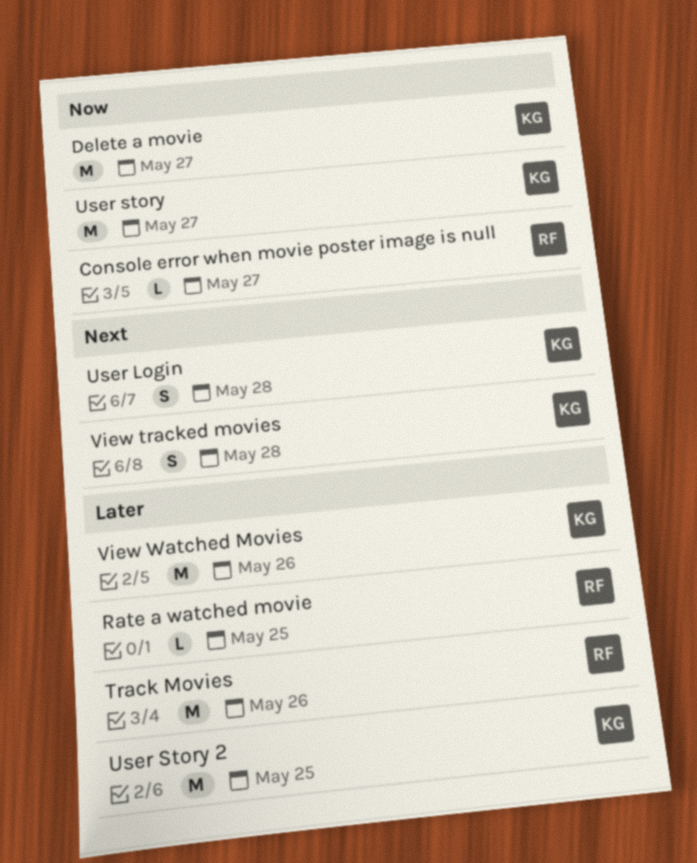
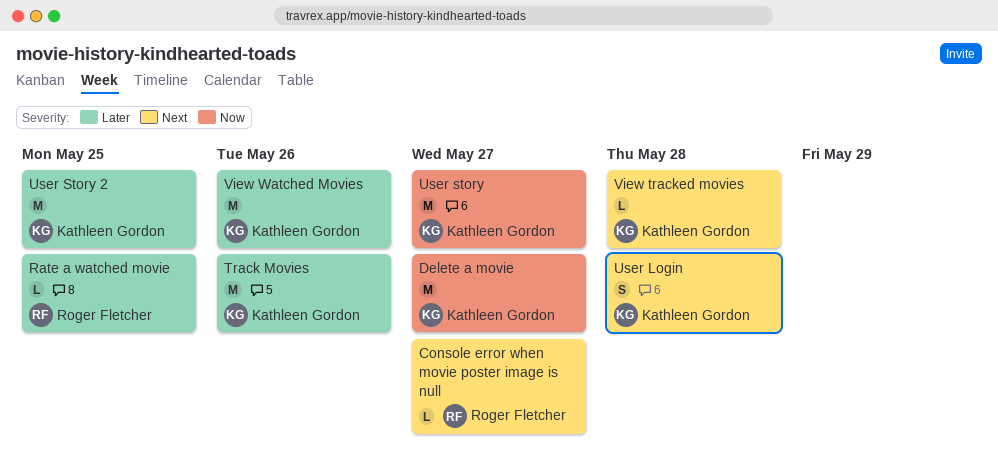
Console error when movie poster image is null, priority: Now -> Next
Track Movies, owner: Roger Fletcher -> Kathleen Gordon
View tracked movies, estimate: S -> L

